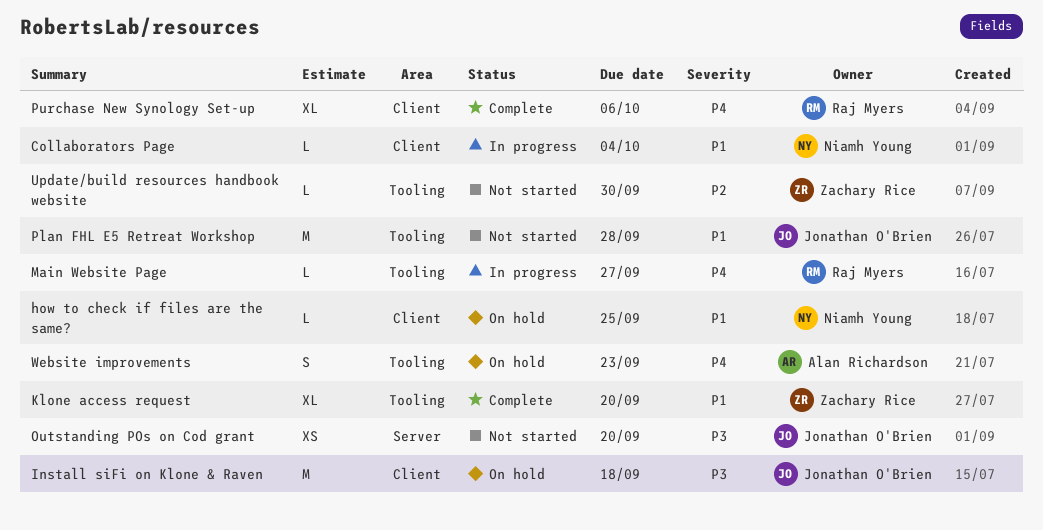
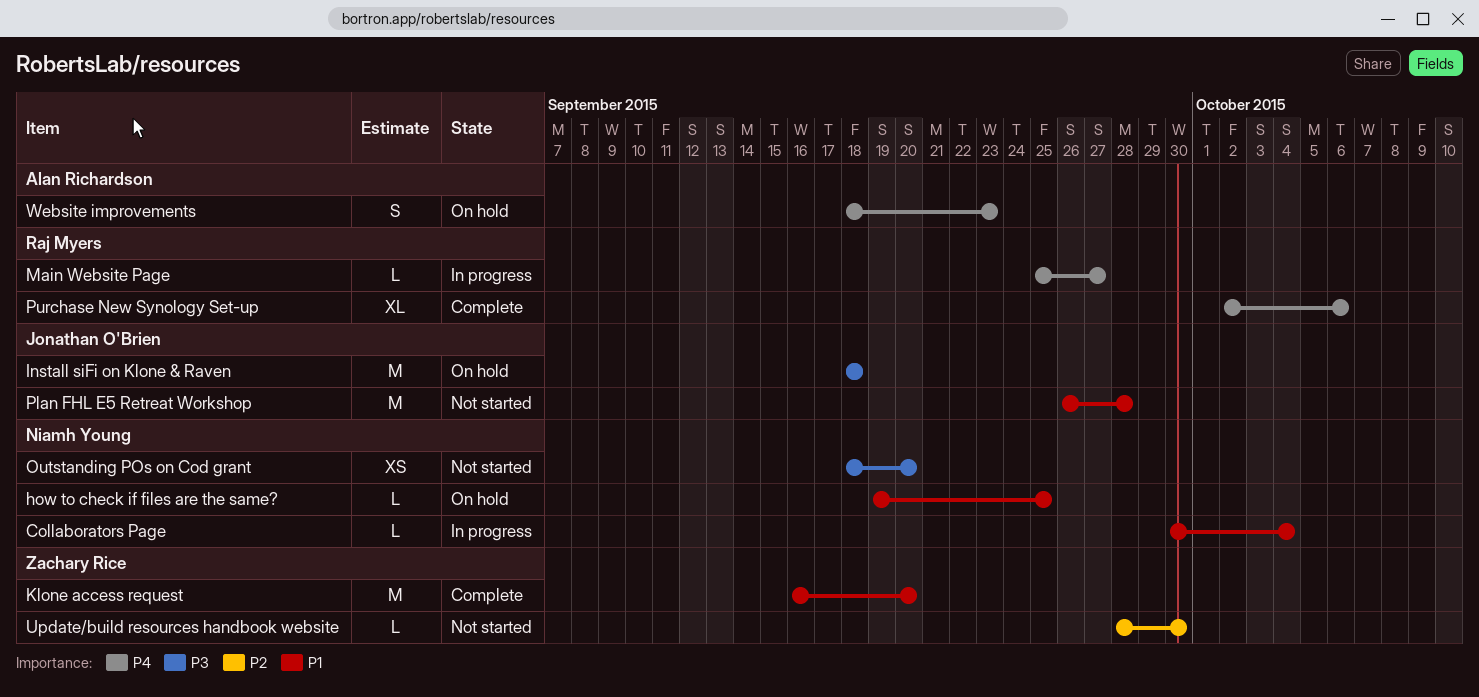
Klone access request, estimate: XL -> M
Outstanding POs on Cod grant, owner: Jonathan O'Brien -> Niamh Young

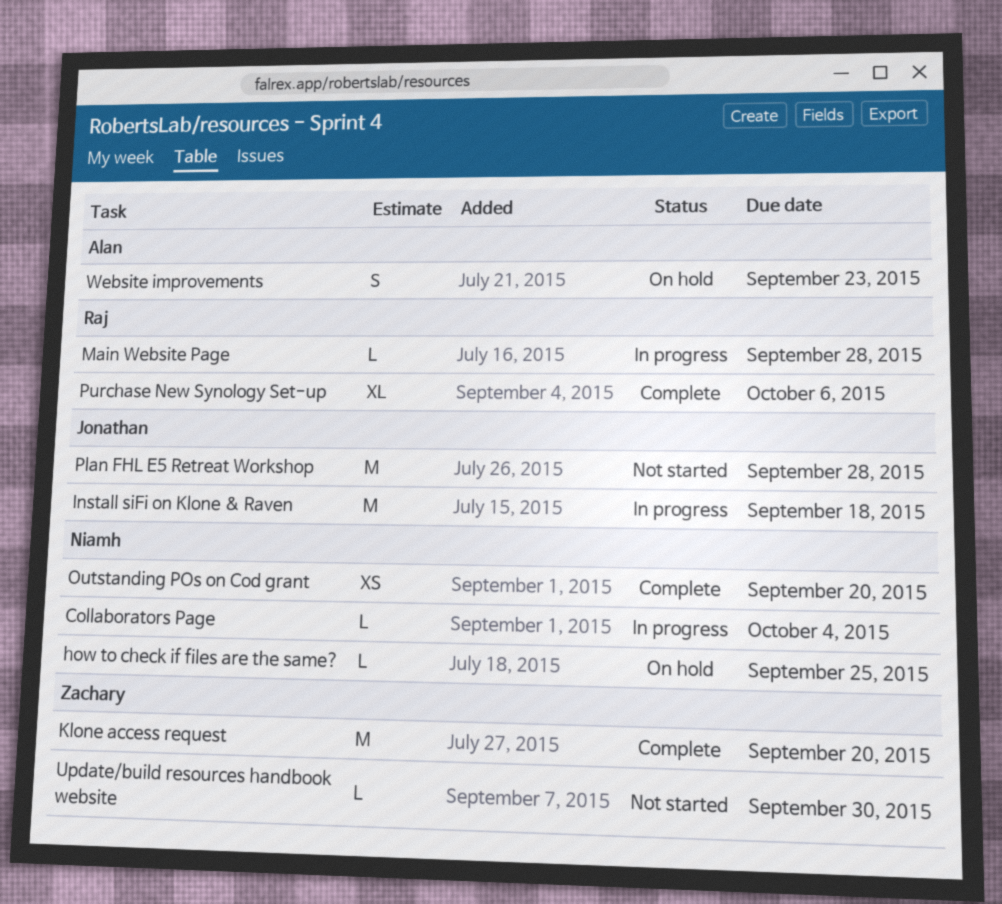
Install siFi on Klone & Raven, status: On hold -> In progress
Main Website Page, due: Sep 27 -> Sep 28
Outstanding POs on Cod grant, status: Not started -> Complete

